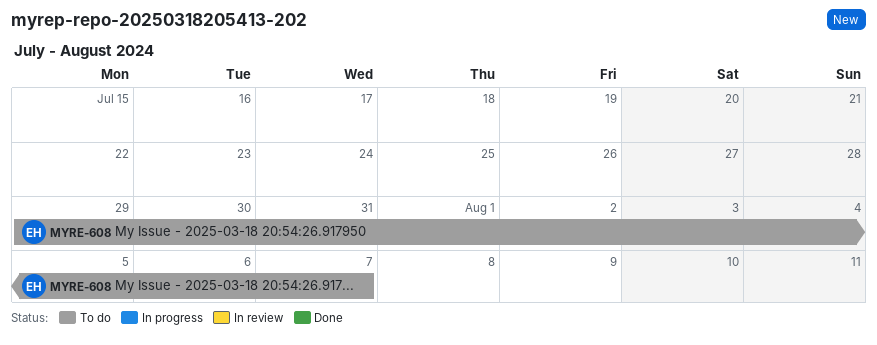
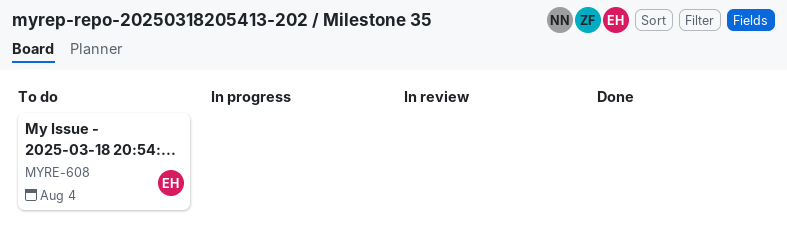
MYRE-608, due: Aug 7 -> Aug 4

